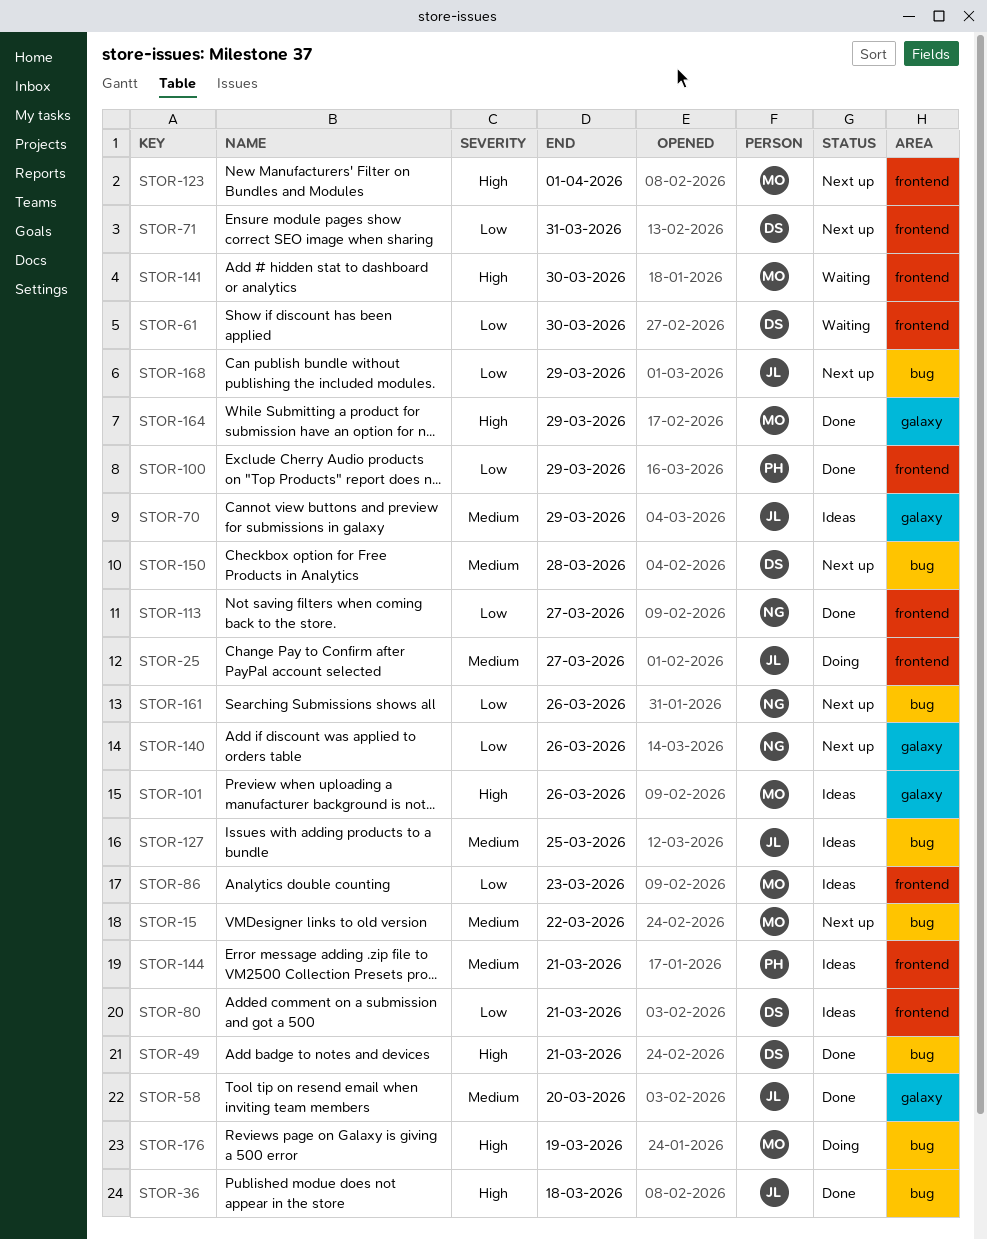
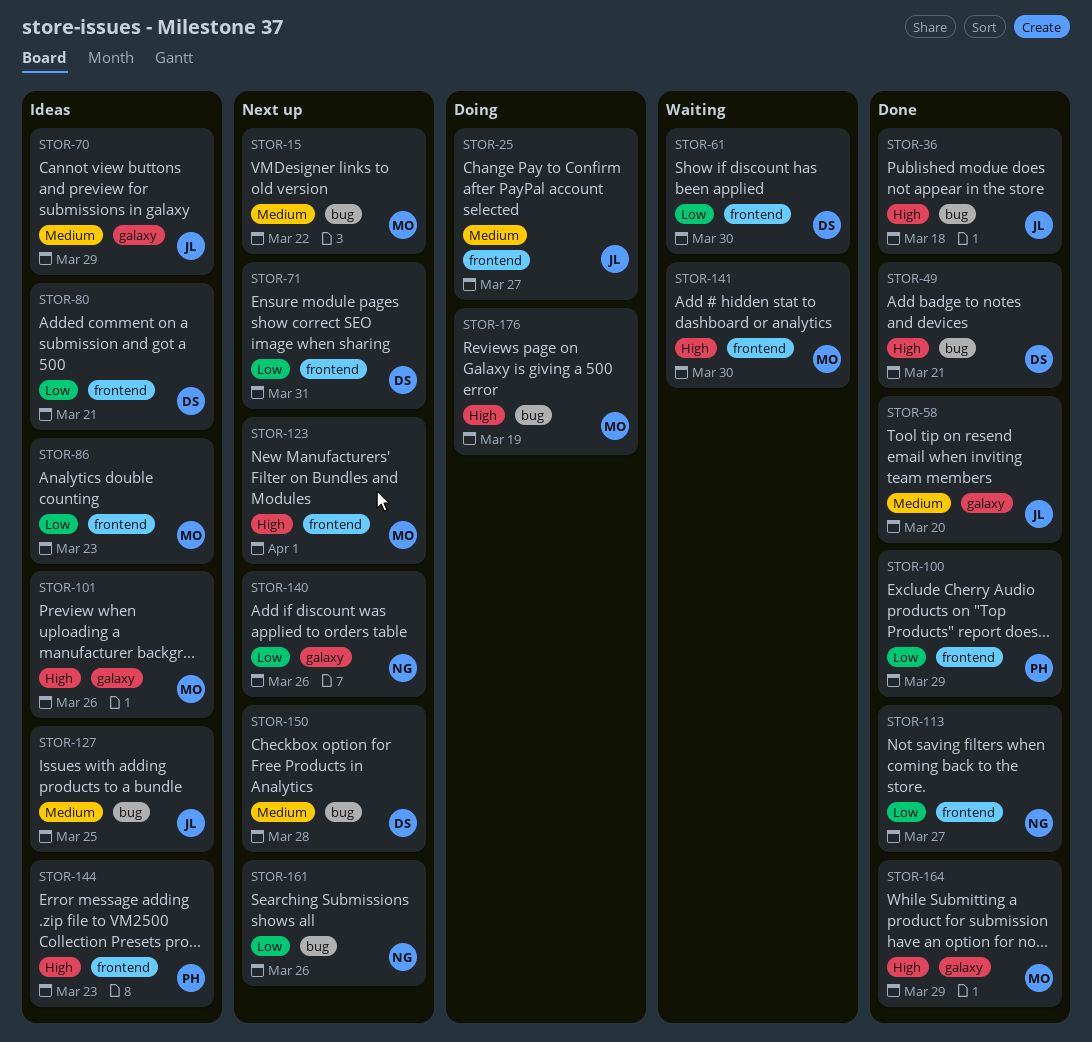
STOR-144, priority: Medium -> High
STOR-144, due: Mar 21 -> Mar 23
STOR-168: present -> none

